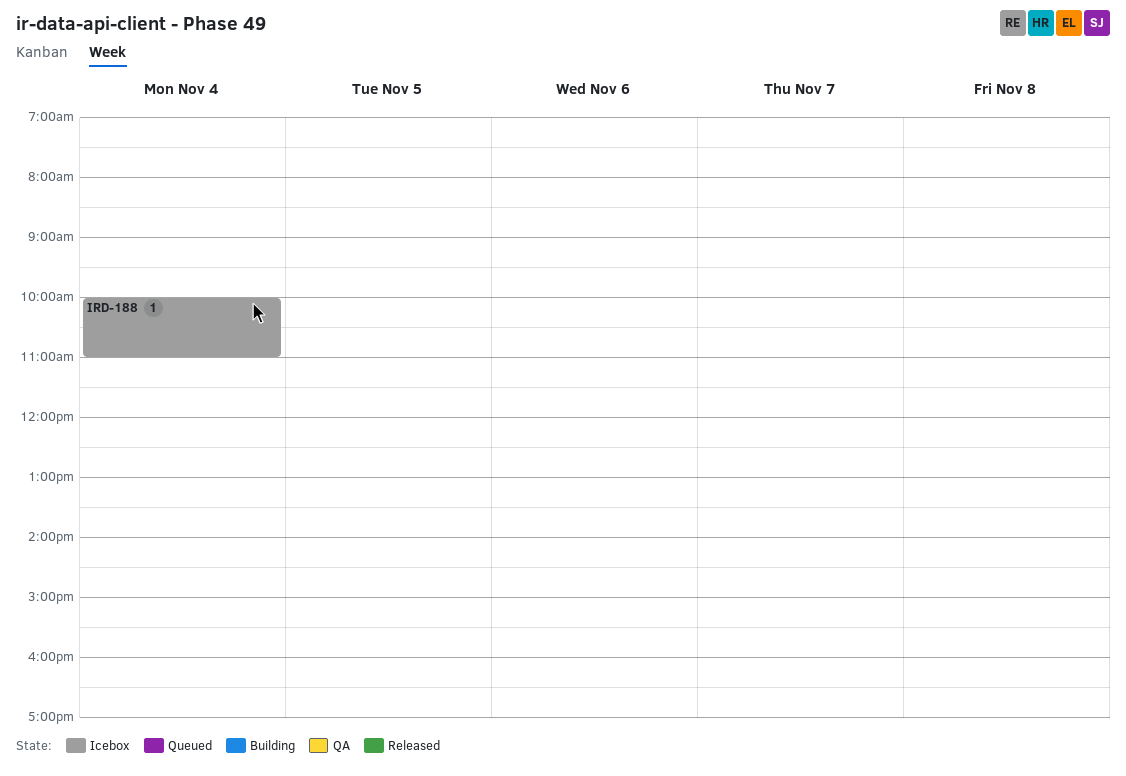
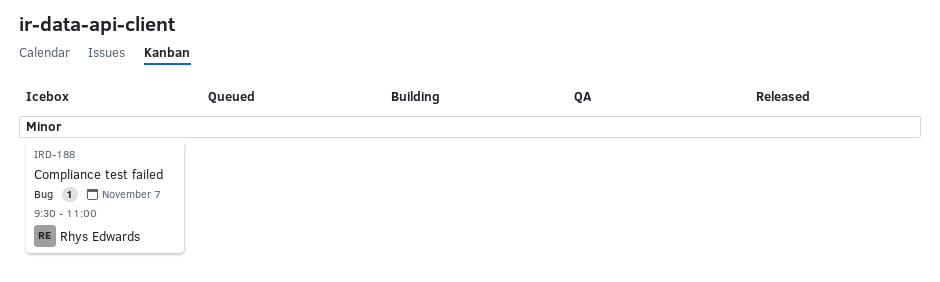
IRD-188, day: Nov 4 -> Nov 7
IRD-188, begins: 10:00 -> 09:30

